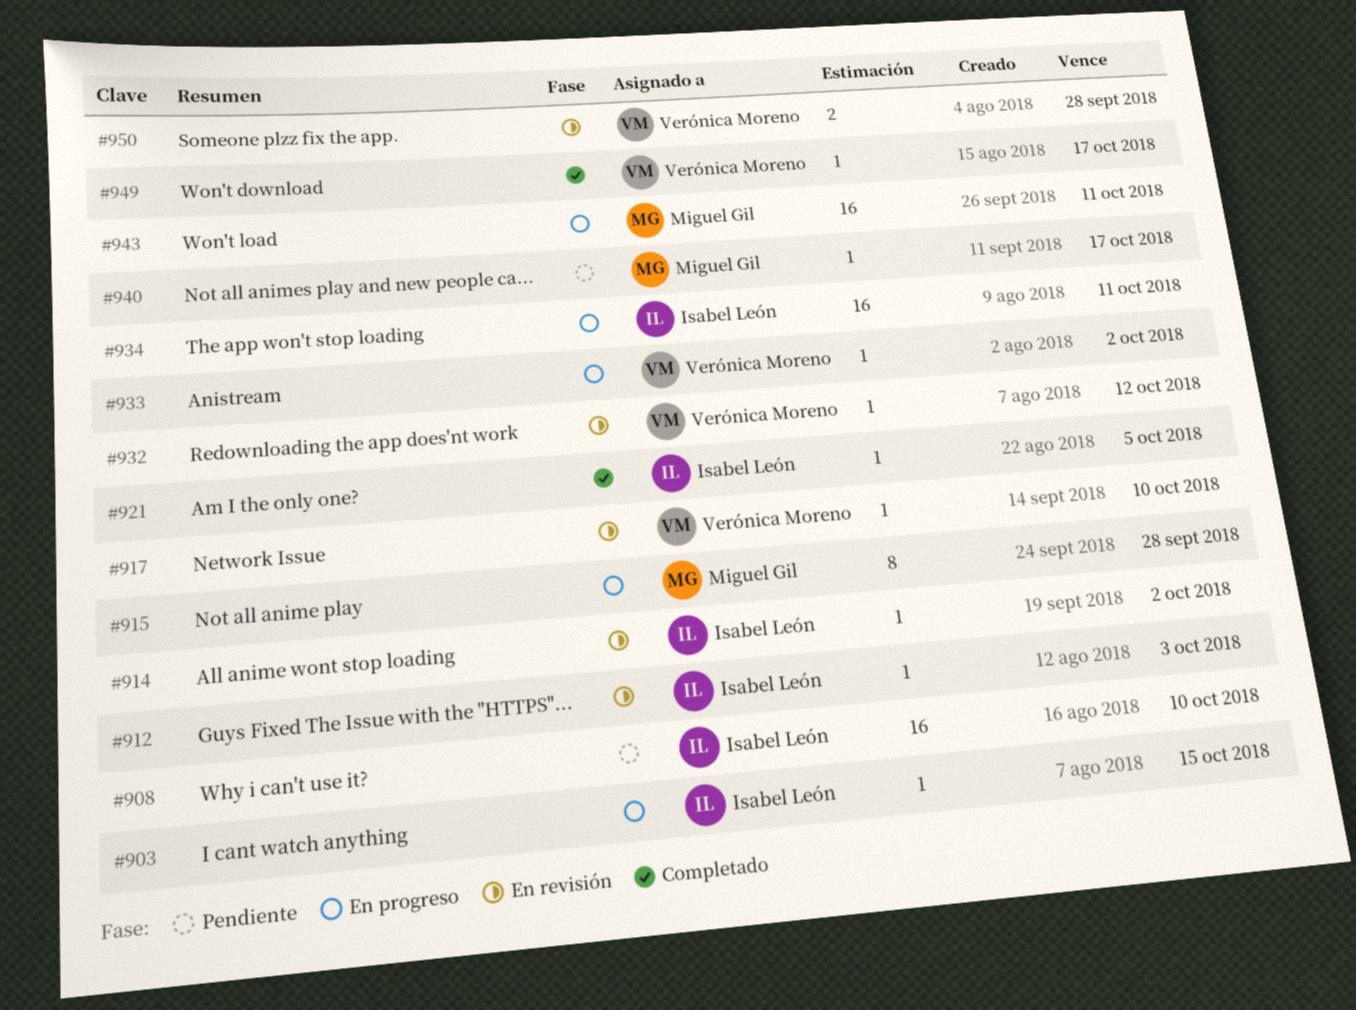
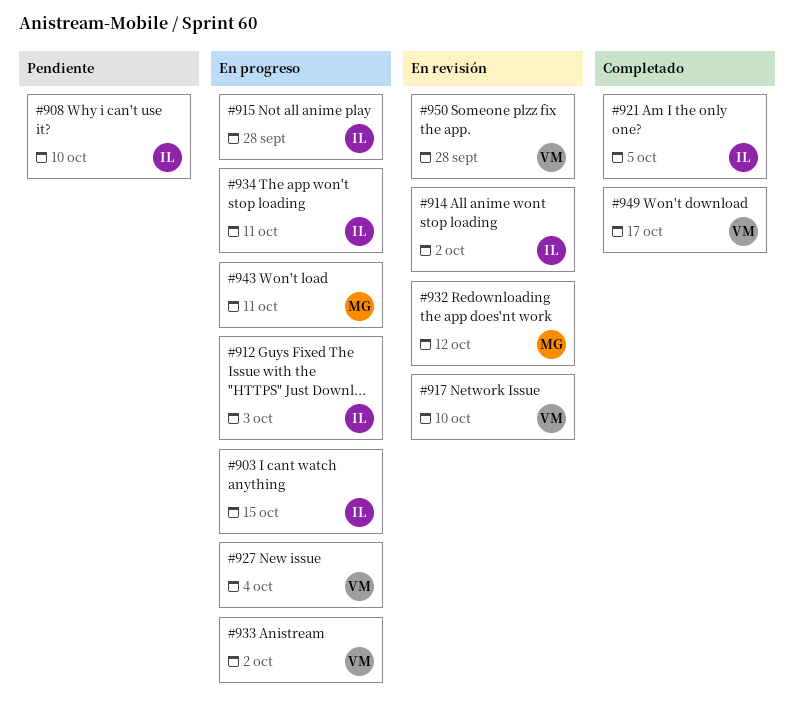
#912, status: En revisión -> En progreso
#915, owner: Miguel Gil -> Isabel León
#927: none -> present
#932, owner: Verónica Moreno -> Miguel Gil
#940: present -> none

